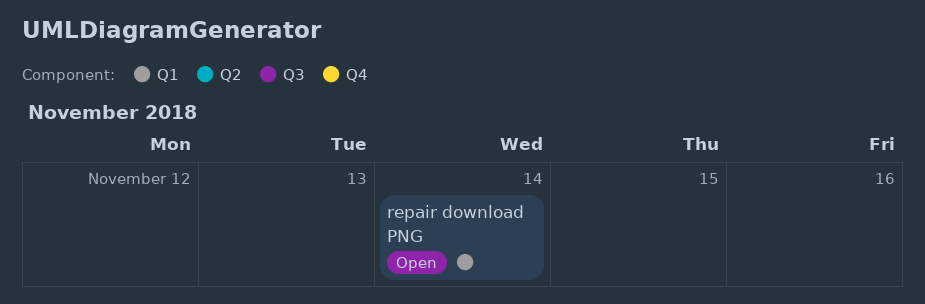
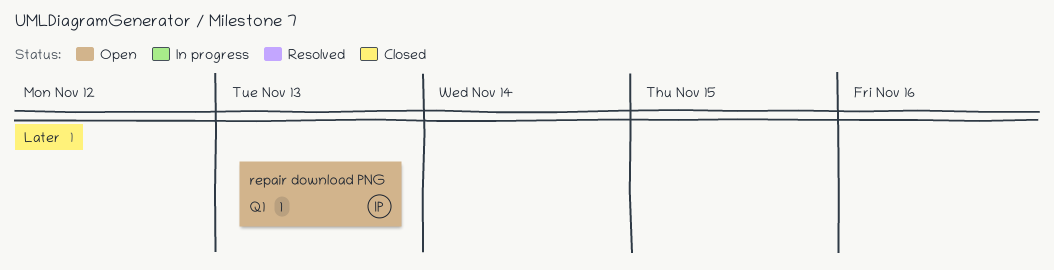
repair download PNG, due: Nov 14 -> Nov 13

